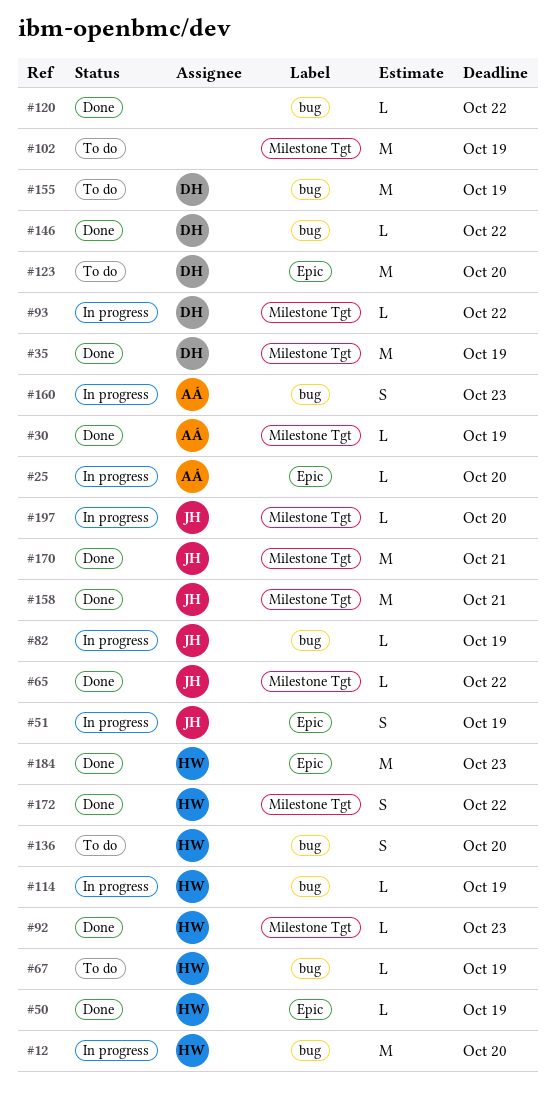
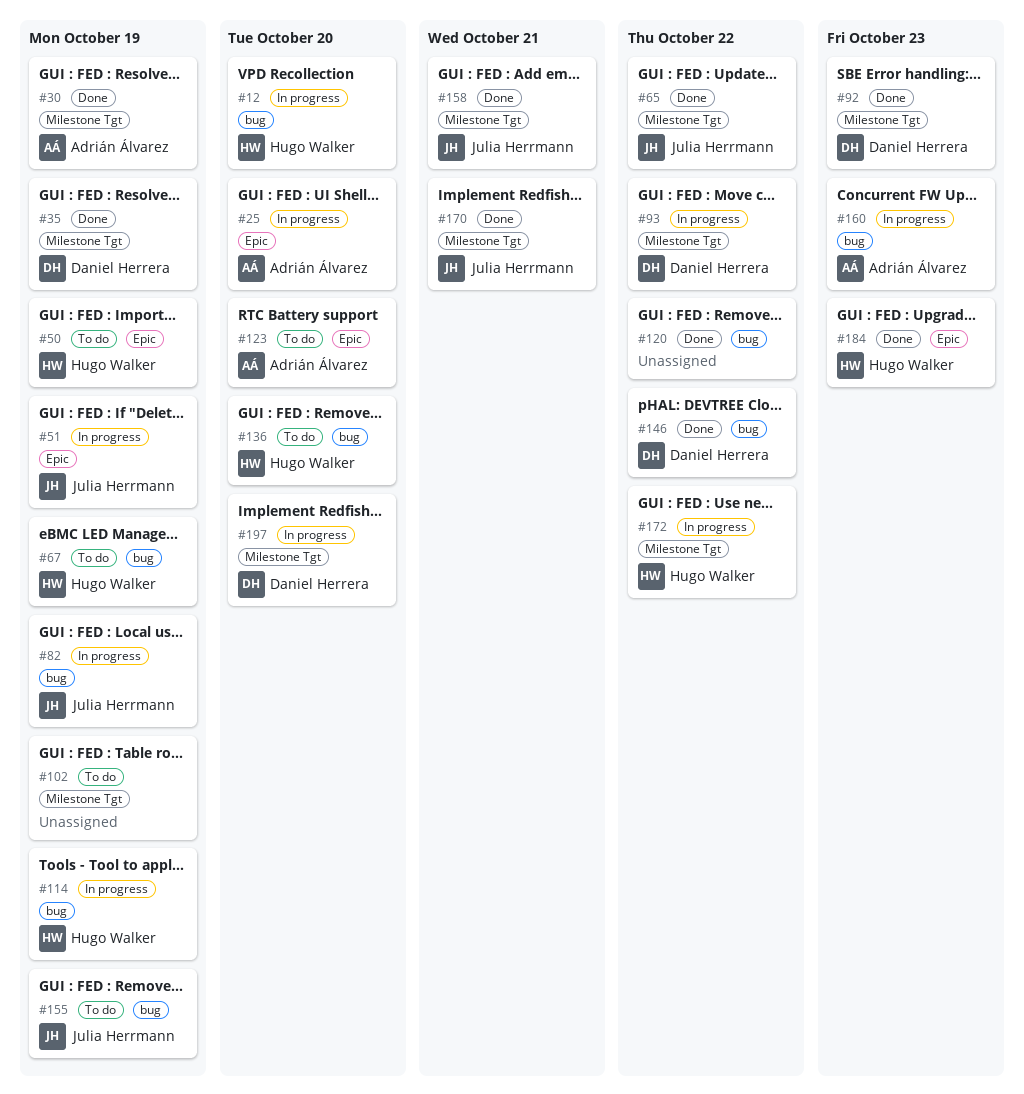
#50, status: Done -> To do
#92, owner: Hugo Walker -> Daniel Herrera
#123, owner: Daniel Herrera -> Adrián Álvarez
#155, owner: Daniel Herrera -> Julia Herrmann
#172, status: Done -> In progress
#197, owner: Julia Herrmann -> Daniel Herrera

